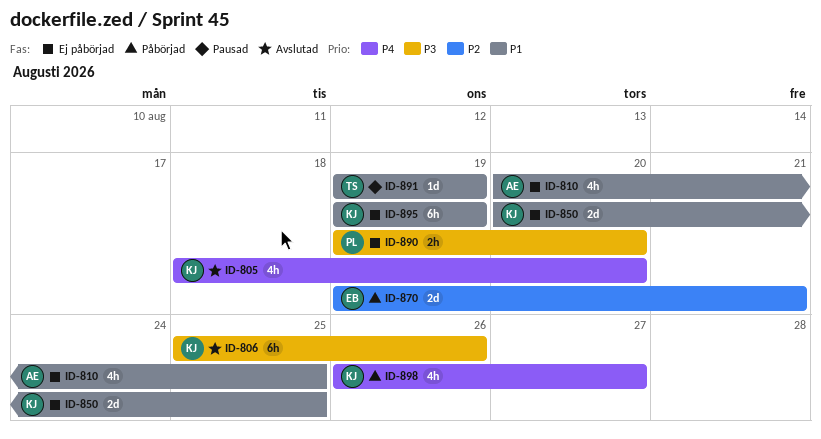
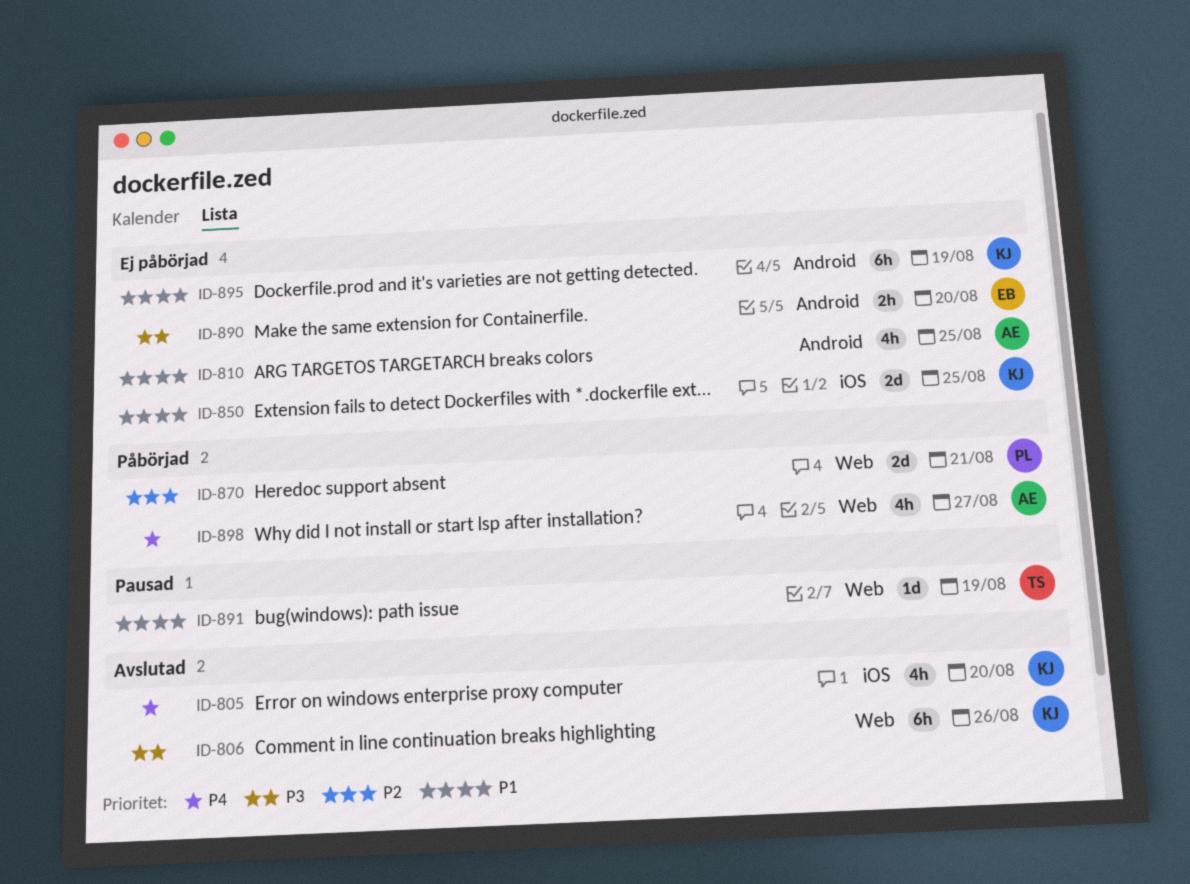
ID-870, owner: EB -> PL
ID-890, owner: PL -> EB
ID-898, owner: KJ -> AE

